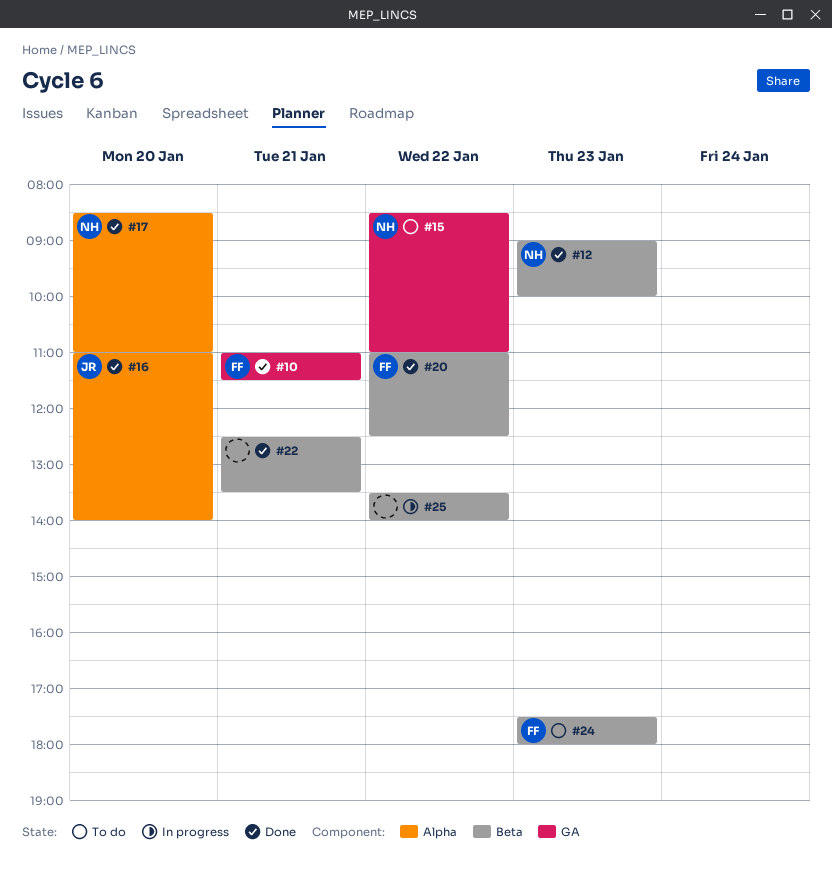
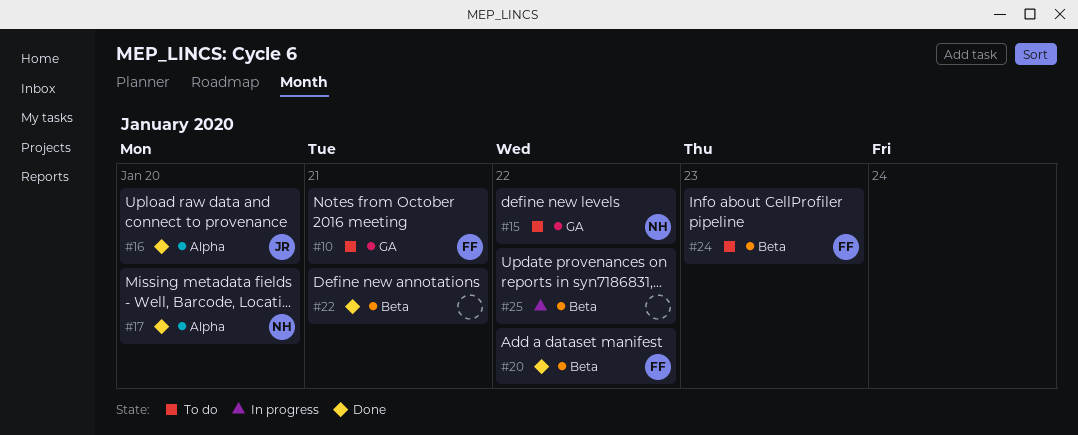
#10, status: Done -> To do
#12: present -> none

